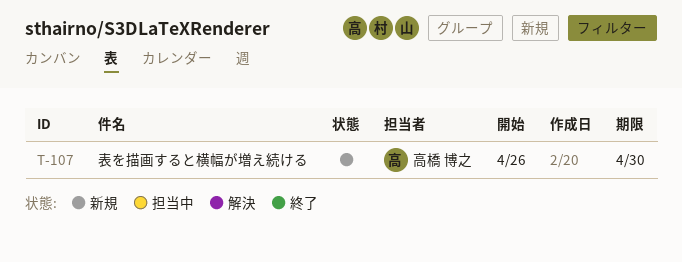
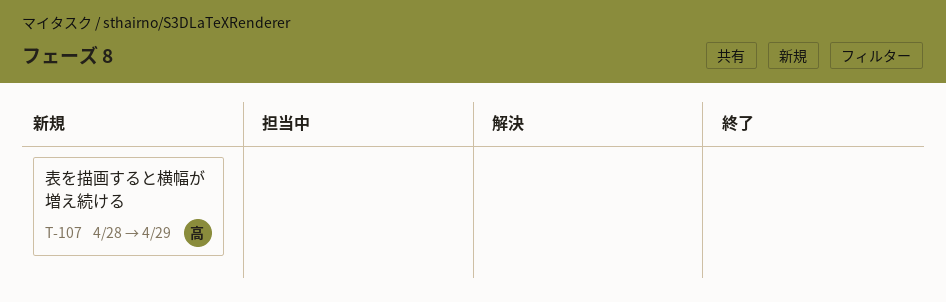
T-107, start: Apr 26 -> Apr 28
T-107, due: Apr 30 -> Apr 29

